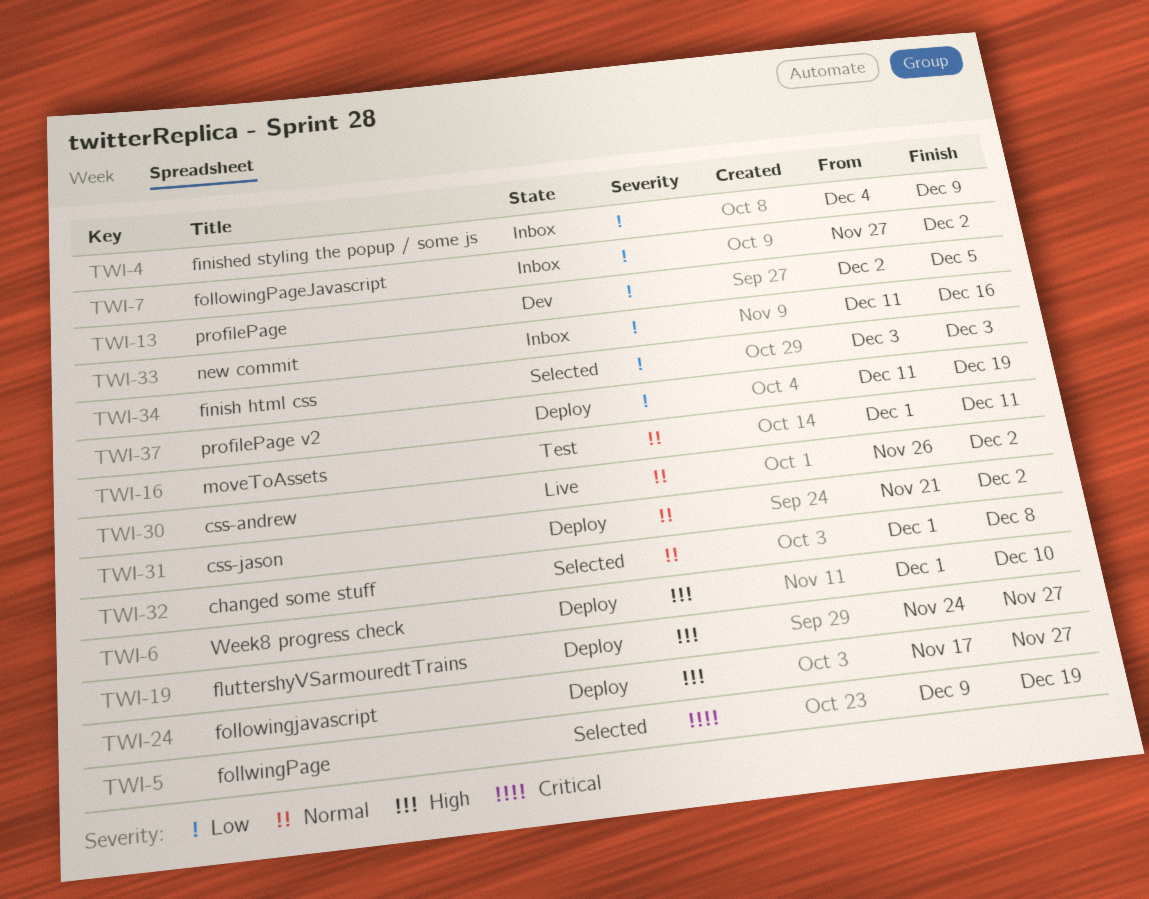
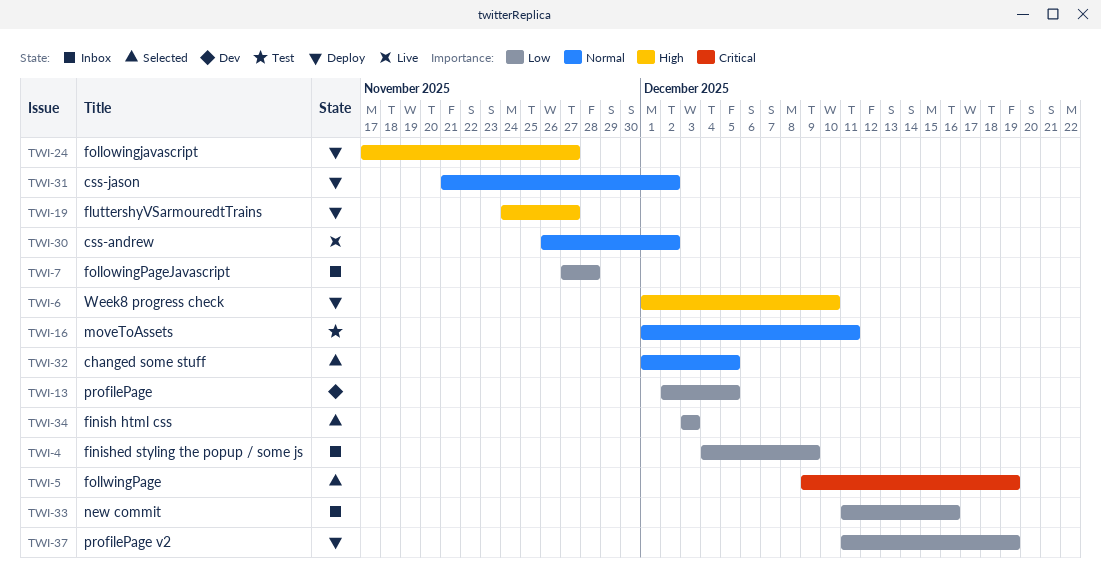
TWI-7, due: Dec 2 -> Nov 28
TWI-32, due: Dec 8 -> Dec 5

